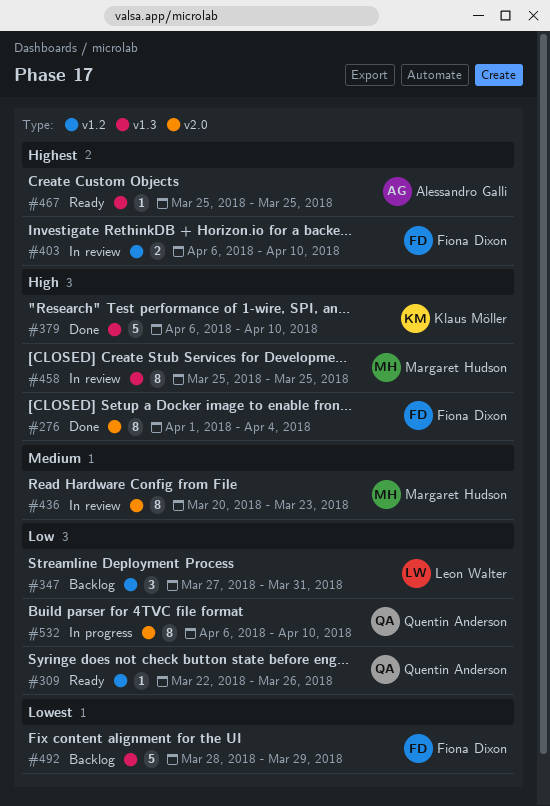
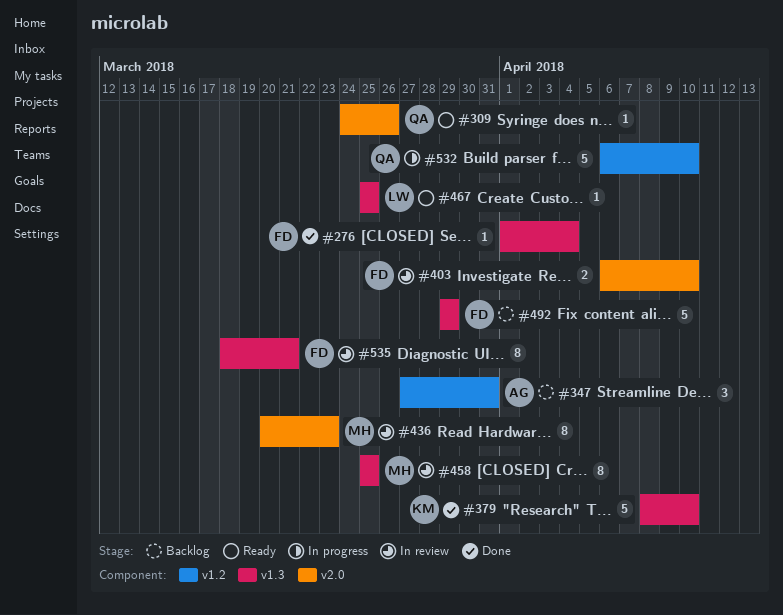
#276, label: v2.0 -> v1.3
#276, estimate: 8 -> 1
#309, label: v1.2 -> v2.0
#309, start: Mar 22 -> Mar 24
#347, owner: Leon Walter -> Alessandro Galli
#379, start: Apr 6 -> Apr 8
#403, label: v1.2 -> v2.0
#467, owner: Alessandro Galli -> Leon Walter
#492, start: Mar 28 -> Mar 29
#532, label: v2.0 -> v1.2
#532, estimate: 8 -> 5
#535: none -> present

